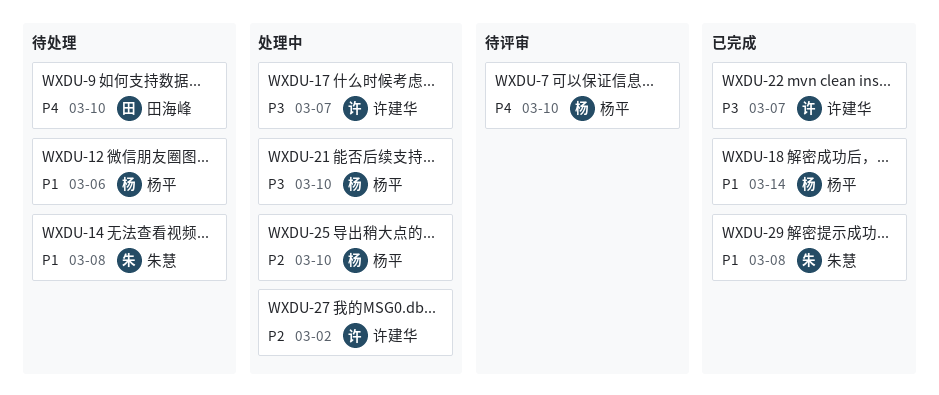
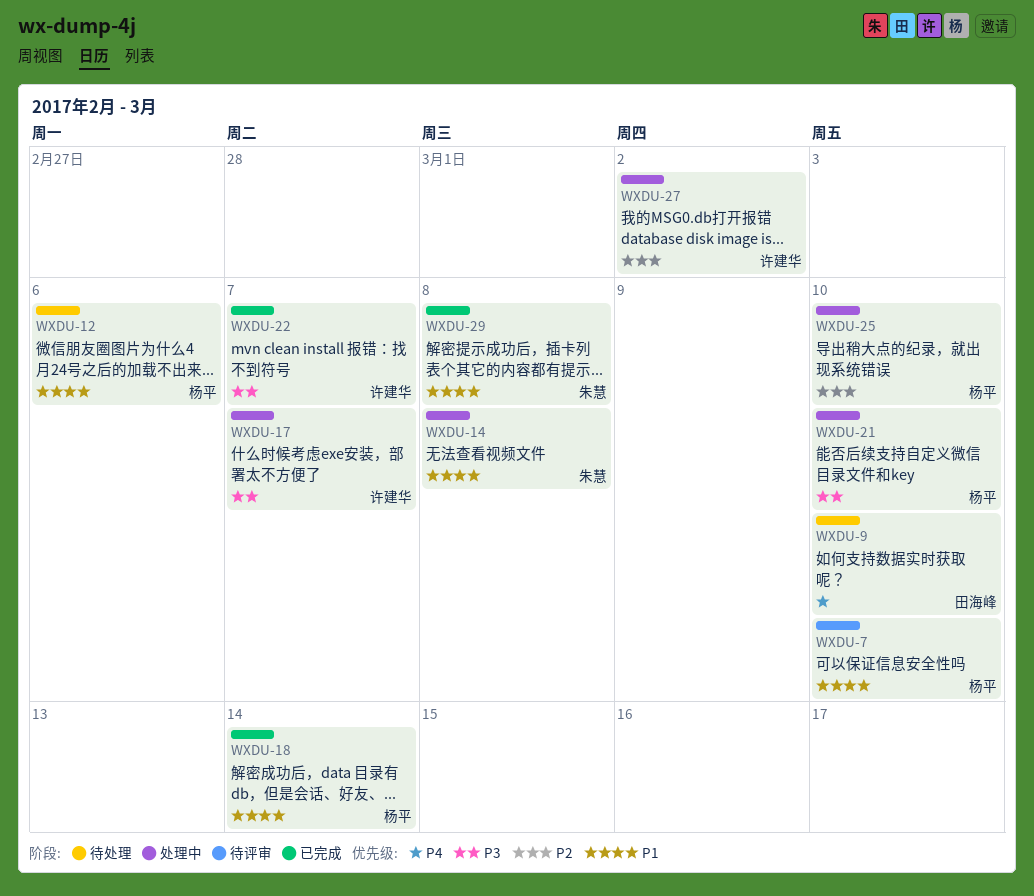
WXDU-7, priority: P4 -> P1
WXDU-14, status: 待处理 -> 处理中

